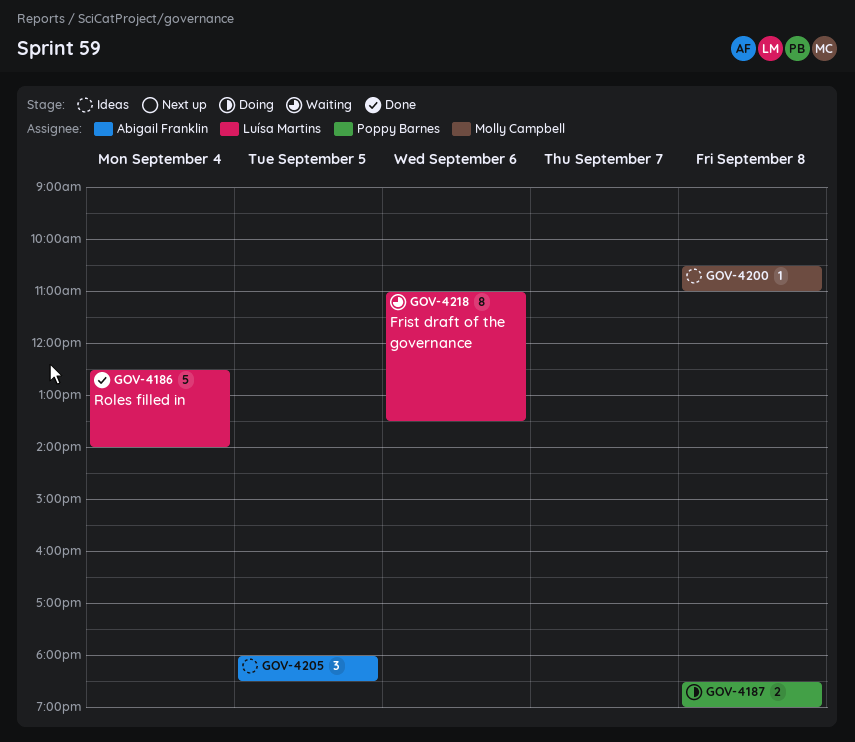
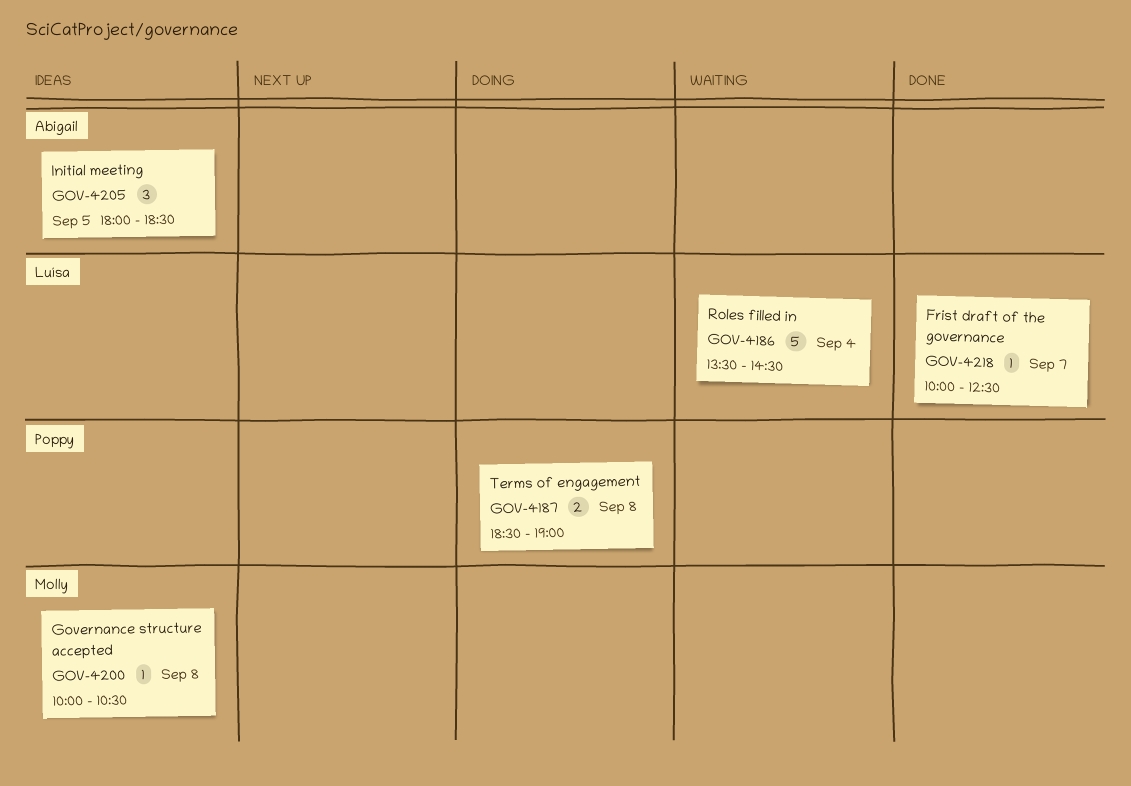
GOV-4186, status: Done -> Waiting
GOV-4186, begins: 12:30 -> 13:30
GOV-4186, ends: 14:00 -> 14:30
GOV-4200, begins: 10:30 -> 10:00
GOV-4200, ends: 11:00 -> 10:30
GOV-4218, status: Waiting -> Done
GOV-4218, estimate: 8 -> 1
GOV-4218, day: Sep 6 -> Sep 7
GOV-4218, begins: 11:00 -> 10:00
GOV-4218, ends: 13:30 -> 12:30

